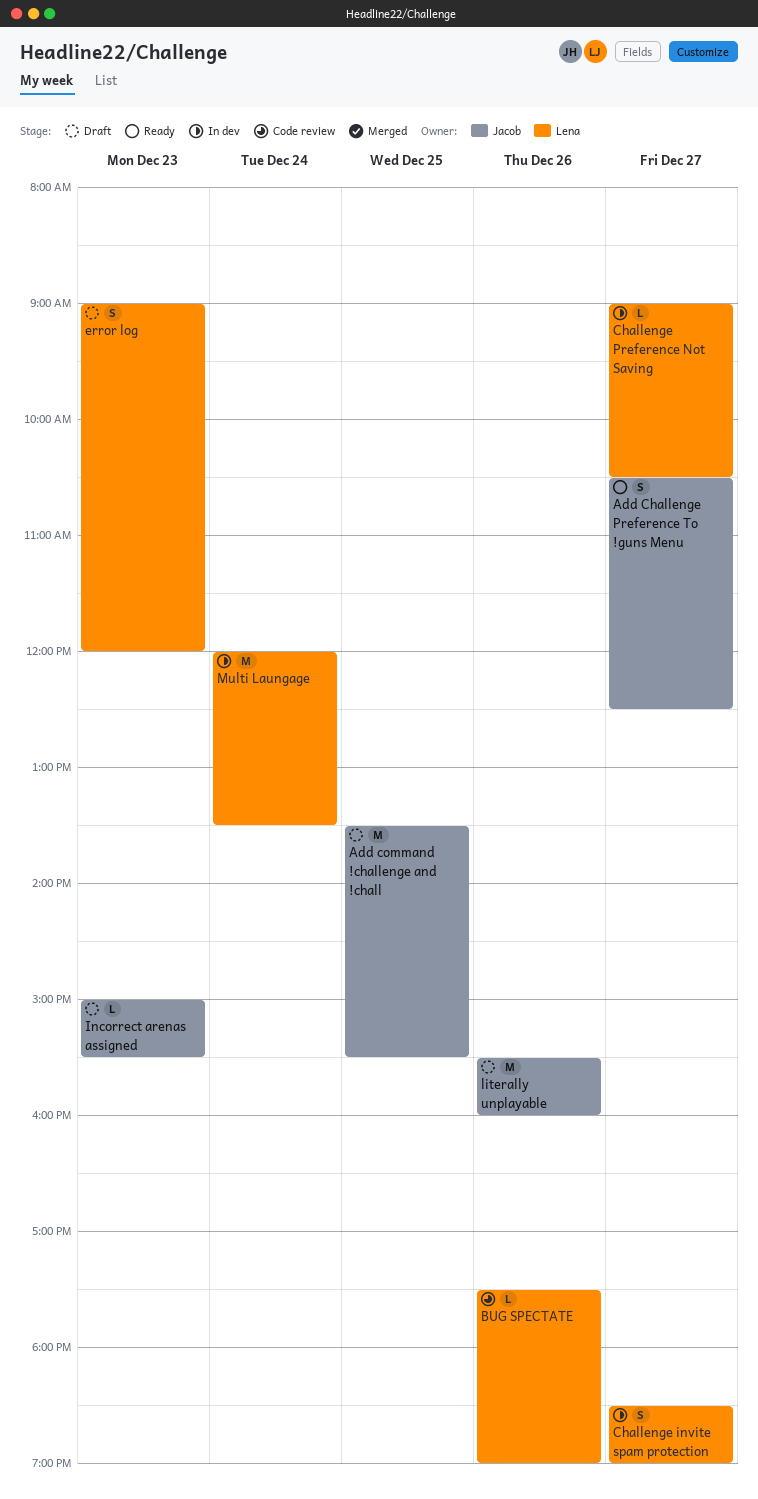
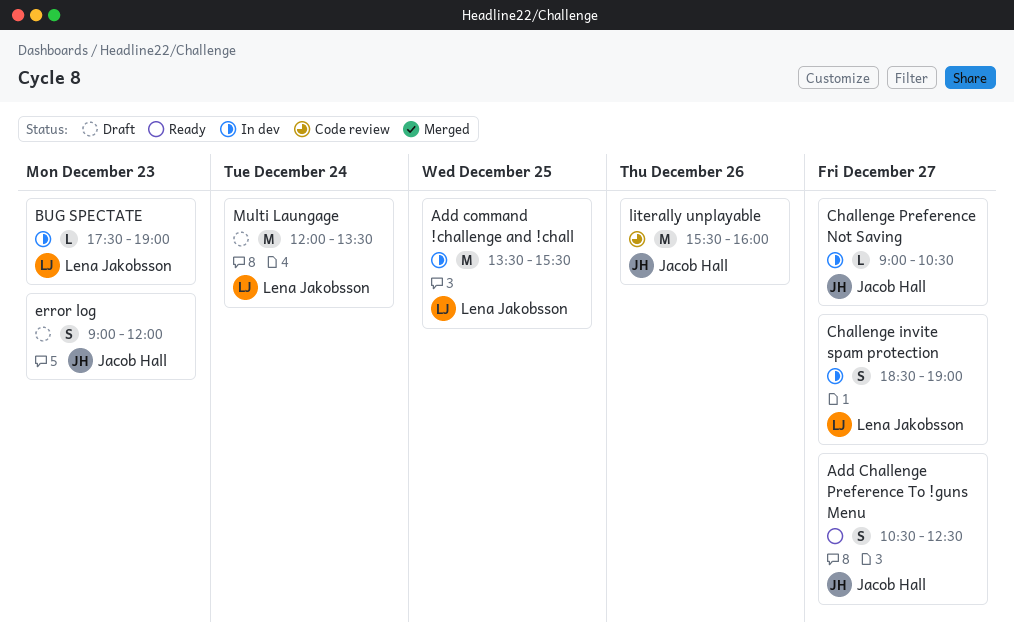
Add command !challenge and !chall, status: Draft -> In dev
Add command !challenge and !chall, owner: Jacob Hall -> Lena Jakobsson
BUG SPECTATE, status: Code review -> In dev
BUG SPECTATE, day: Dec 26 -> Dec 23
Challenge Preference Not Saving, owner: Lena Jakobsson -> Jacob Hall
error log, owner: Lena Jakobsson -> Jacob Hall
Incorrect arenas assigned: present -> none
literally unplayable, status: Draft -> Code review
Multi Laungage, status: In dev -> Draft

